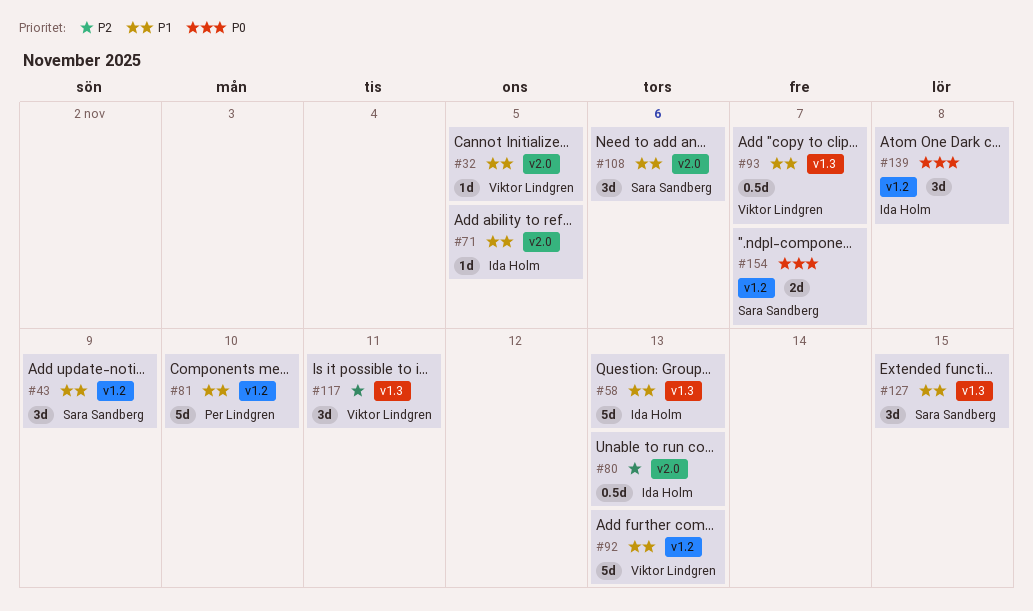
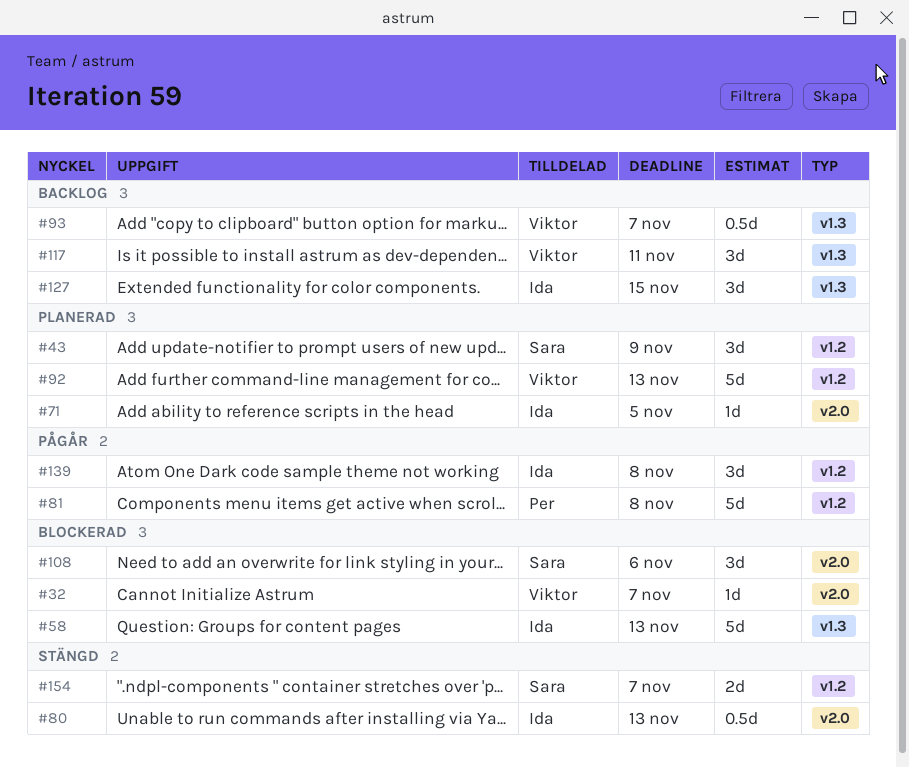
#32, due: Nov 5 -> Nov 7
#81, due: Nov 10 -> Nov 8
#127, owner: Sara Sandberg -> Ida Holm

